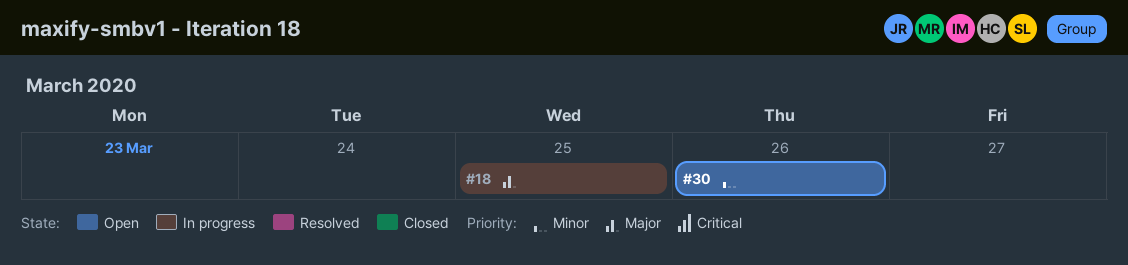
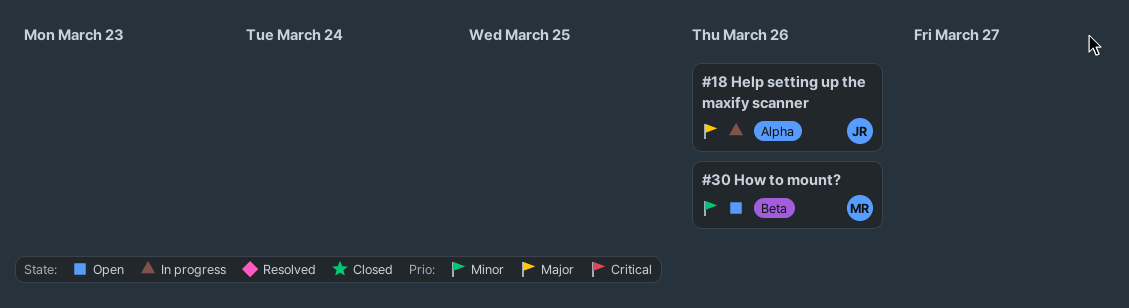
#18, due: Mar 25 -> Mar 26

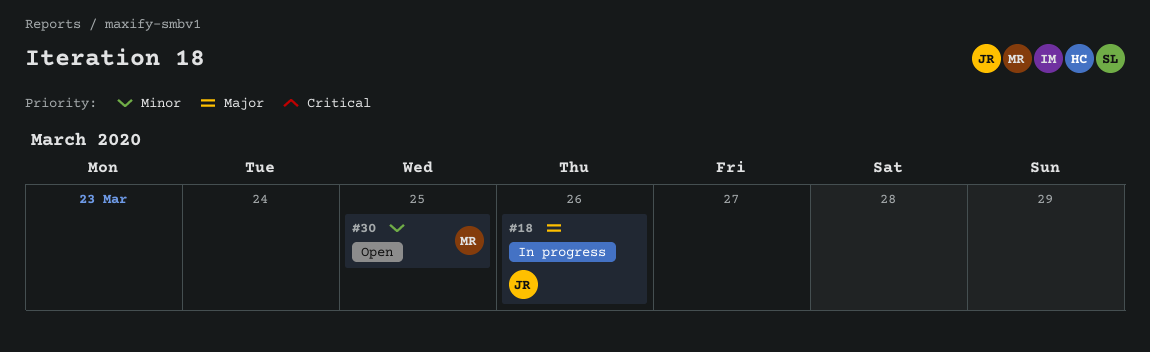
#30, due: Mar 26 -> Mar 25

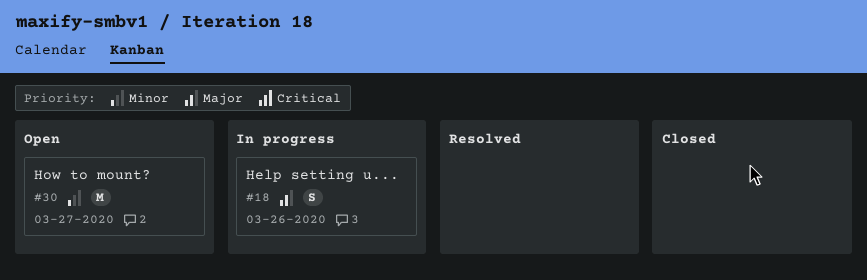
#30, due: Mar 25 -> Mar 27

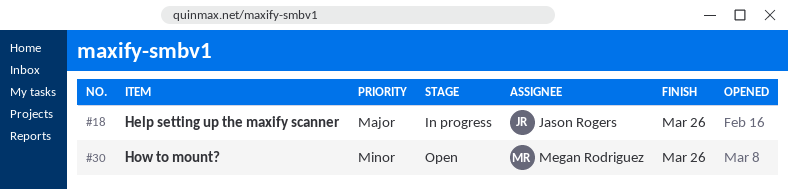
#30, due: Mar 27 -> Mar 26

